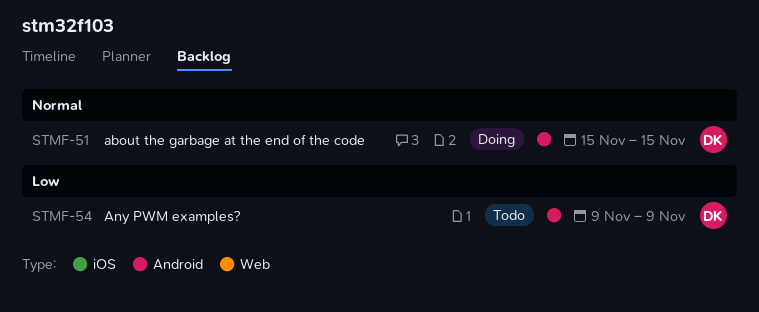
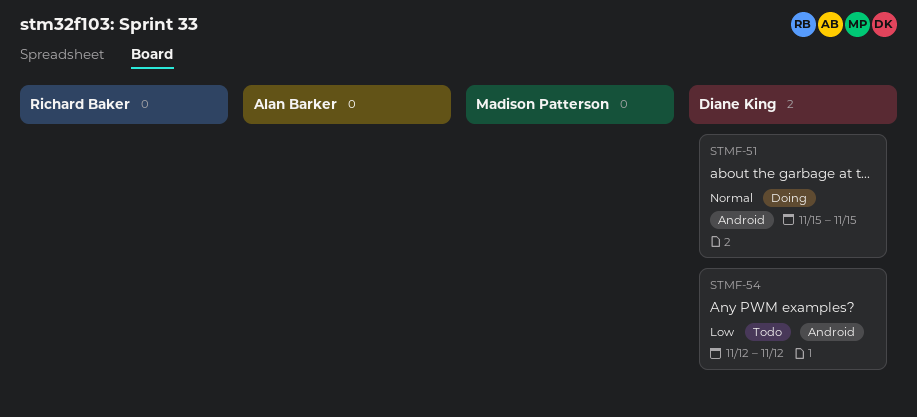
STMF-54, start: Nov 9 -> Nov 12
STMF-54, due: Nov 9 -> Nov 12

